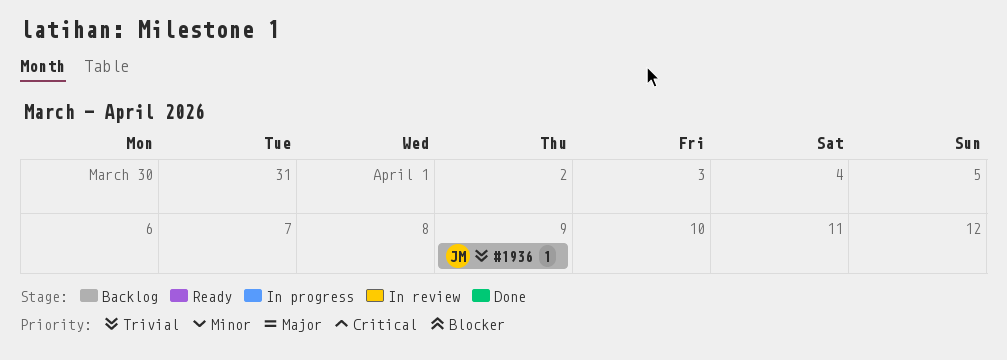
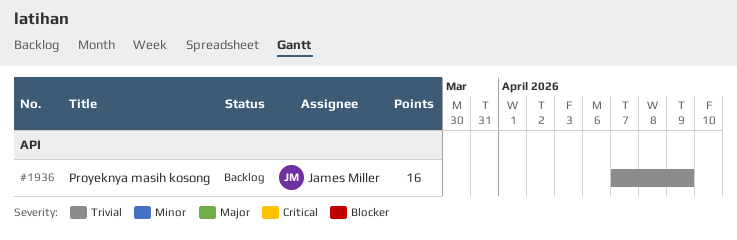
#1936, estimate: 1 -> 16
#1936, start: Apr 9 -> Apr 7

